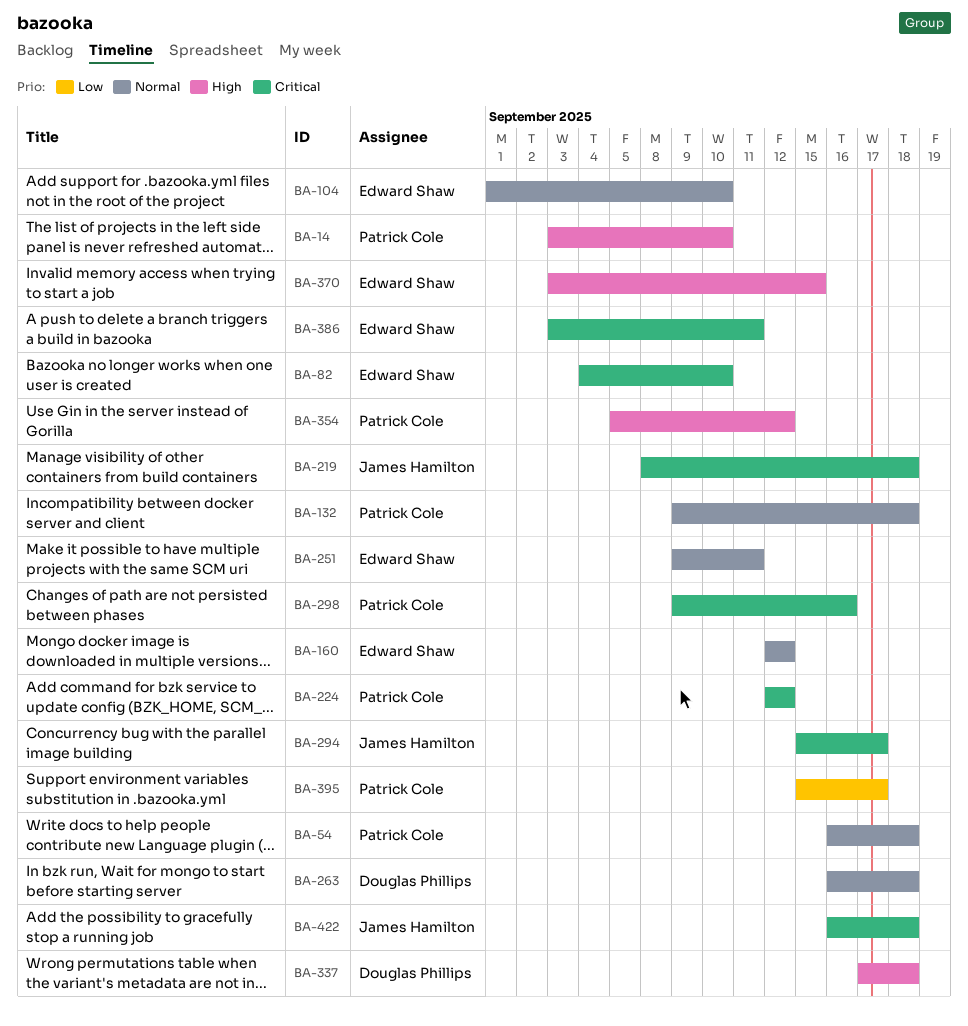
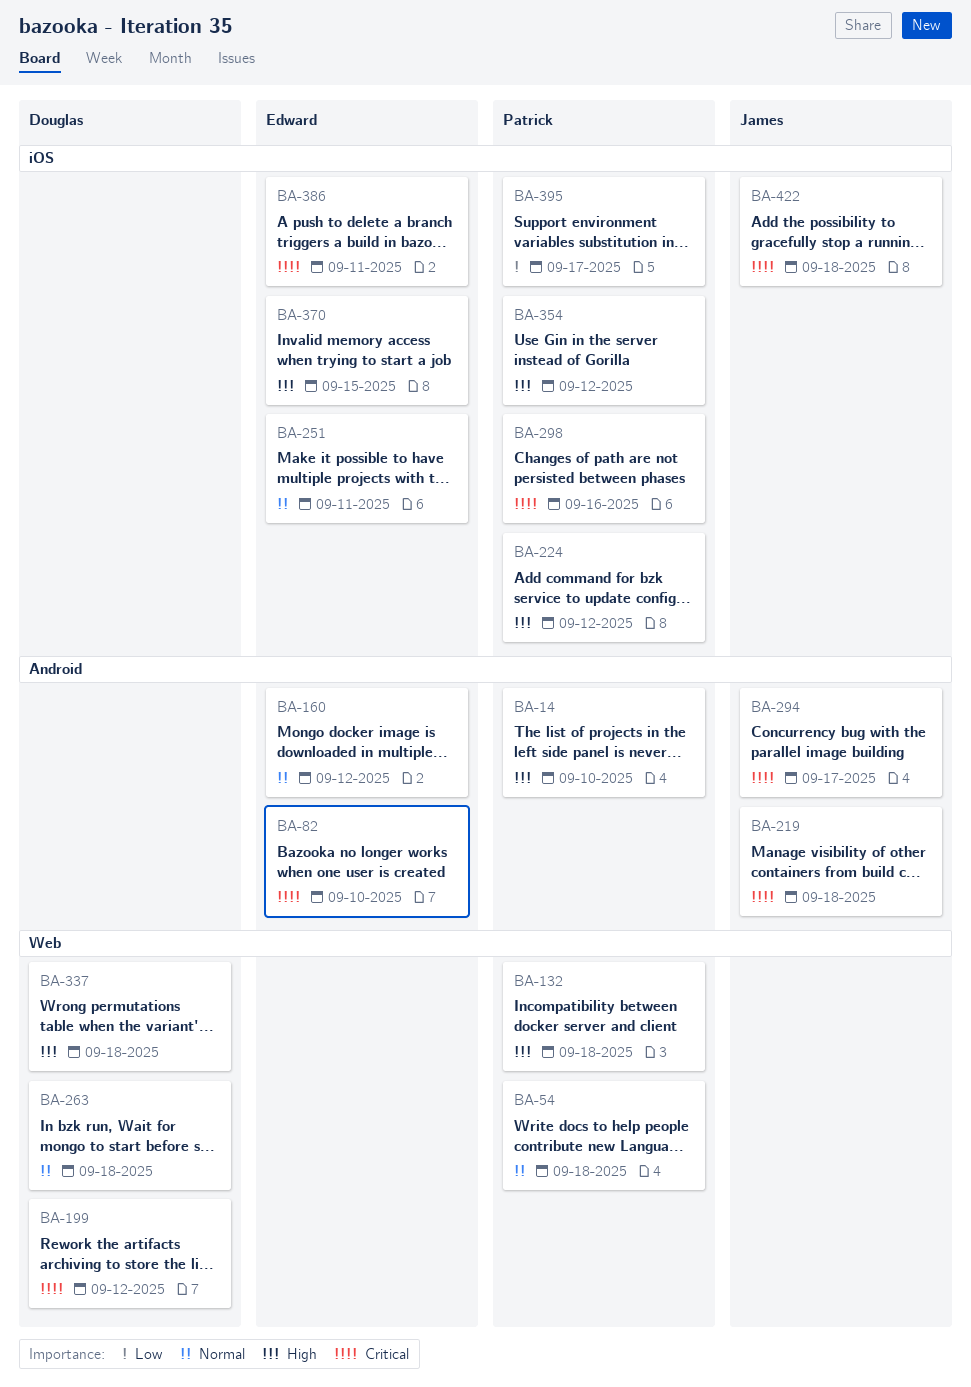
BA-104: present -> none
BA-132, priority: Normal -> High
BA-199: none -> present
BA-224, priority: Critical -> High

